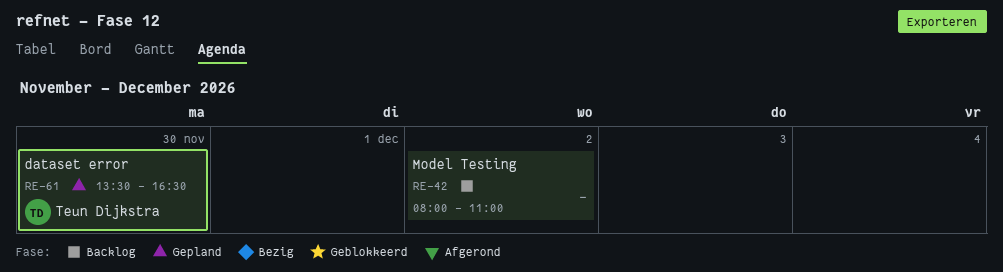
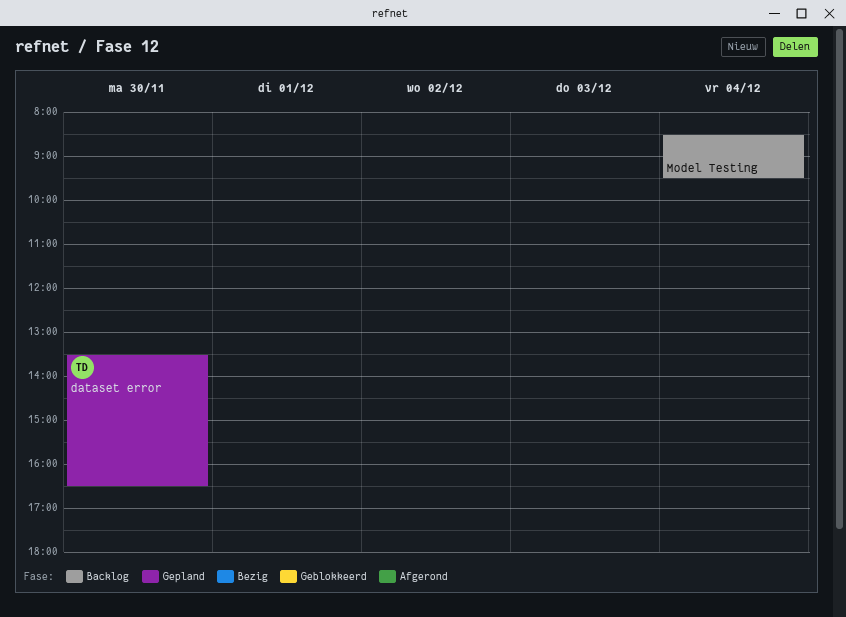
Model Testing, day: Dec 2 -> Dec 4
Model Testing, begins: 08:00 -> 08:30
Model Testing, ends: 11:00 -> 09:30

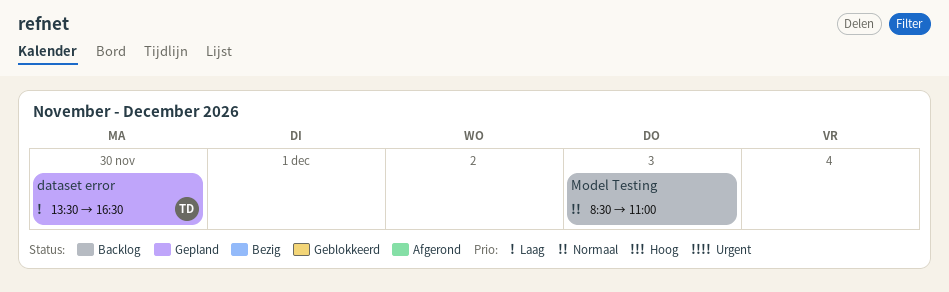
Model Testing, day: Dec 4 -> Dec 3
Model Testing, ends: 09:30 -> 11:00

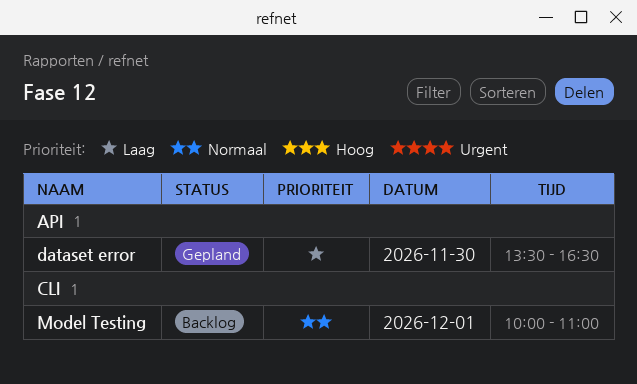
Model Testing, day: Dec 3 -> Dec 1
Model Testing, begins: 08:30 -> 10:00

